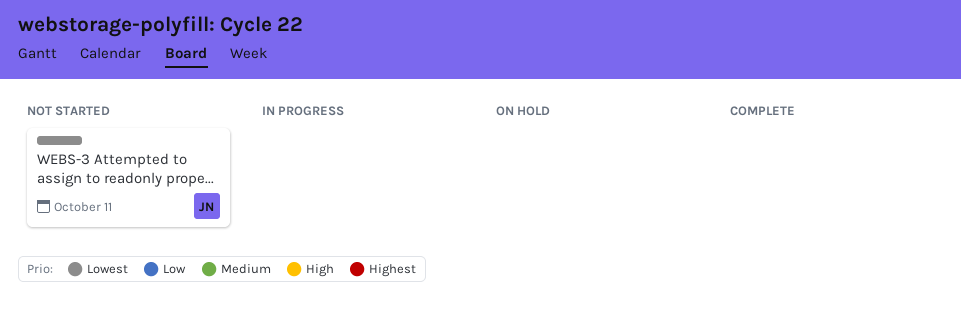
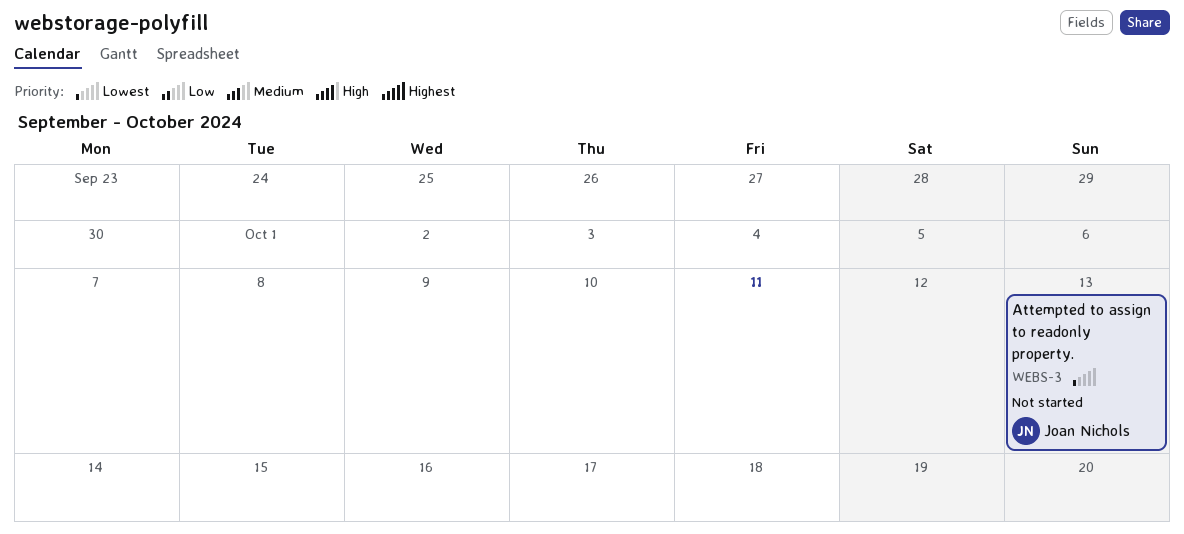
WEBS-3, due: Oct 11 -> Oct 13

